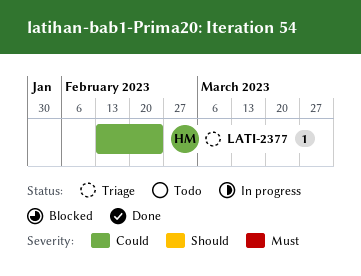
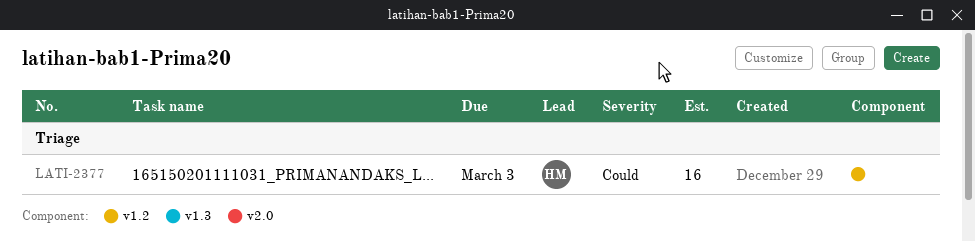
LATI-2377, estimate: 1 -> 16
LATI-2377, due: Feb 24 -> Mar 3

